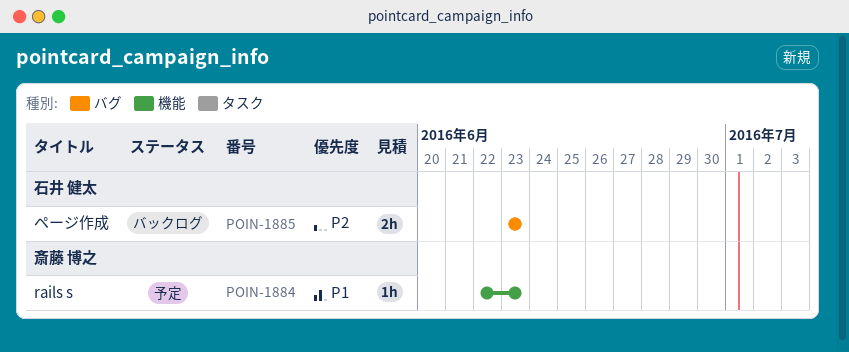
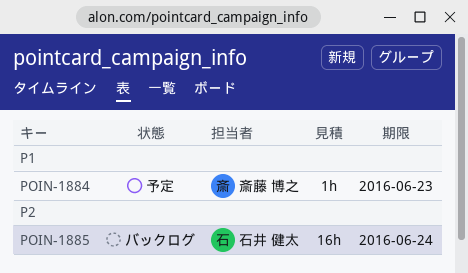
POIN-1885, estimate: 2h -> 16h
POIN-1885, due: Jun 23 -> Jun 24

